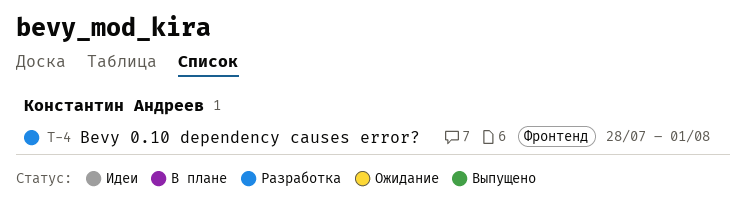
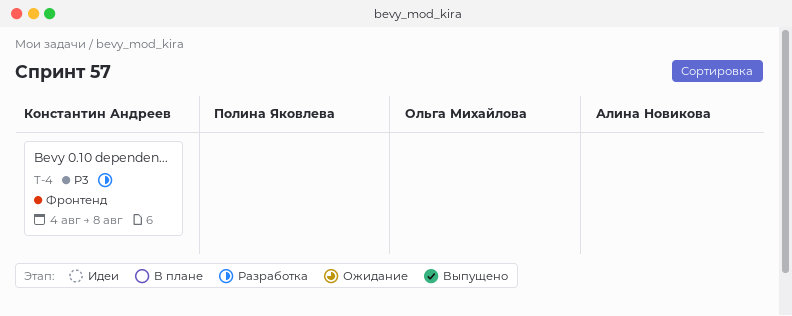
T-4, start: Jul 28 -> Aug 4
T-4, due: Aug 1 -> Aug 8

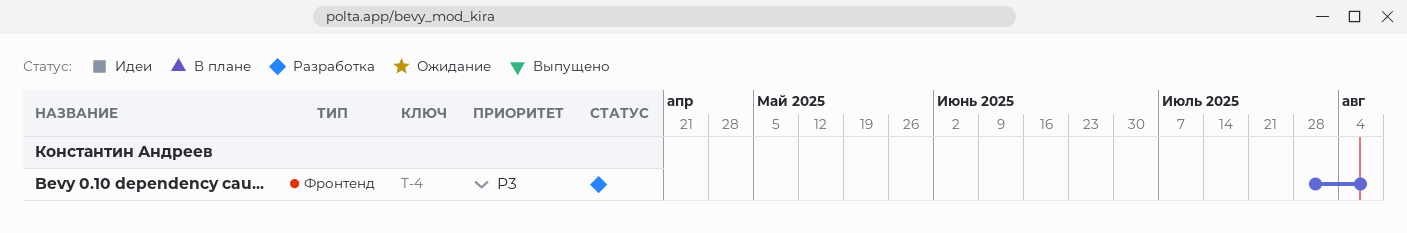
T-4, start: Aug 4 -> Jul 28

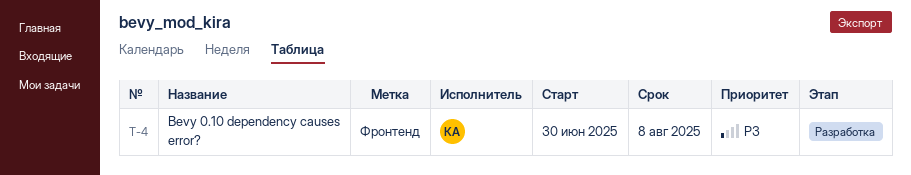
T-4, start: Jul 28 -> Jun 30

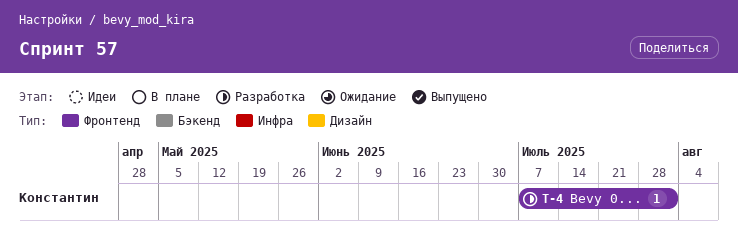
T-4, start: Jun 30 -> Jul 7
T-4, due: Aug 8 -> Aug 1

